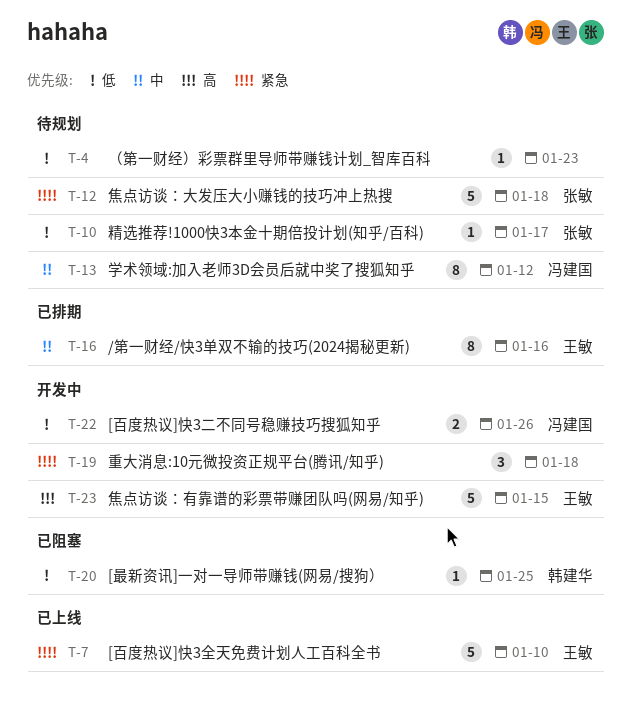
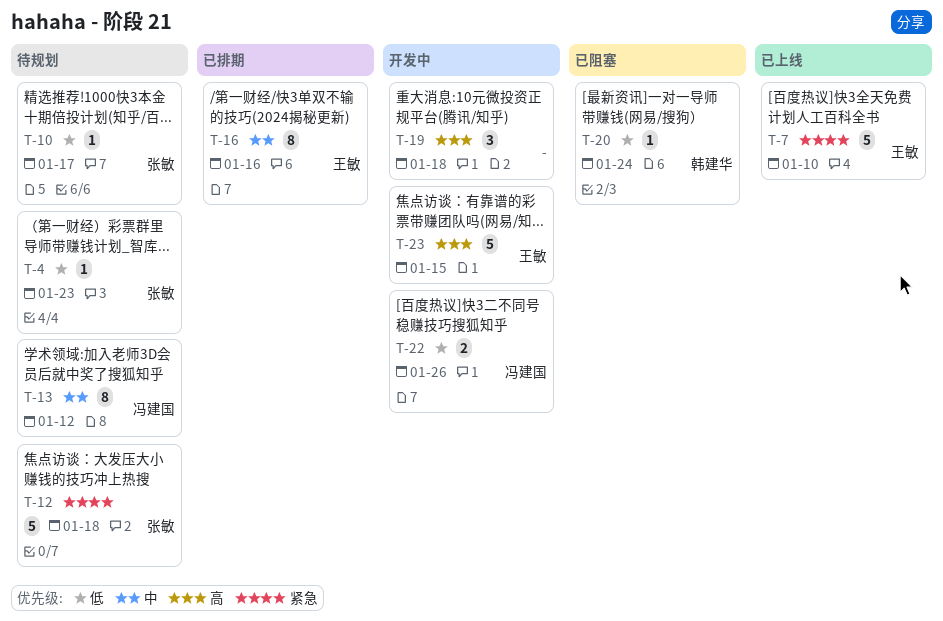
T-4, owner: none -> 张敏
T-19, priority: 紧急 -> 高
T-20, due: Jan 25 -> Jan 24

